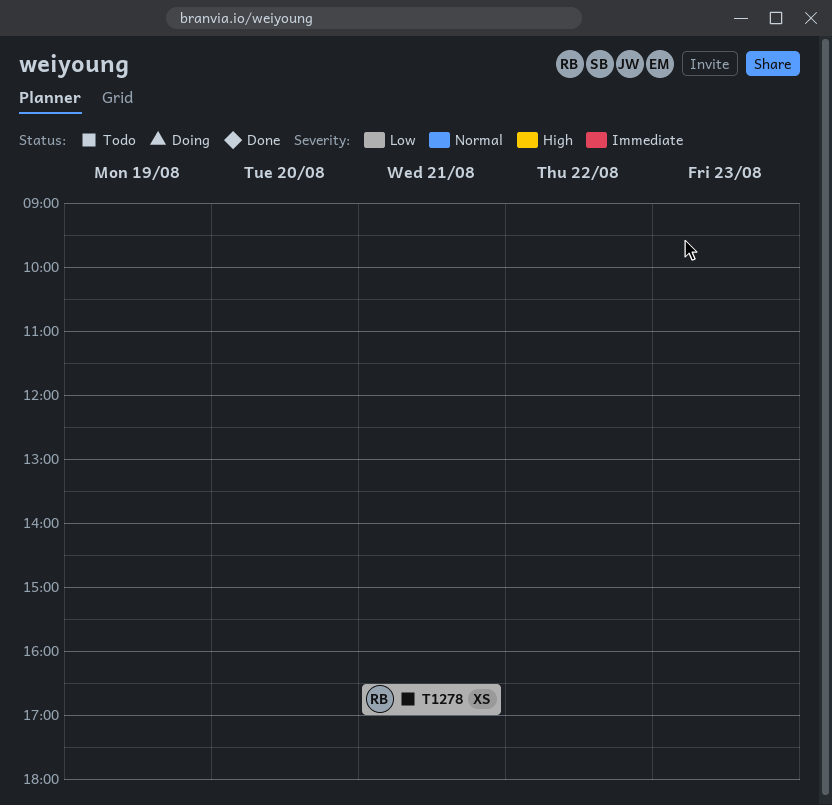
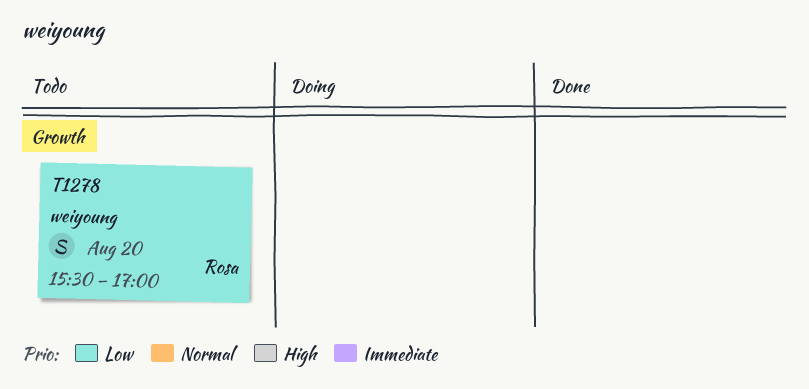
T1278, estimate: XS -> S
T1278, day: Aug 21 -> Aug 20
T1278, begins: 16:30 -> 15:30

